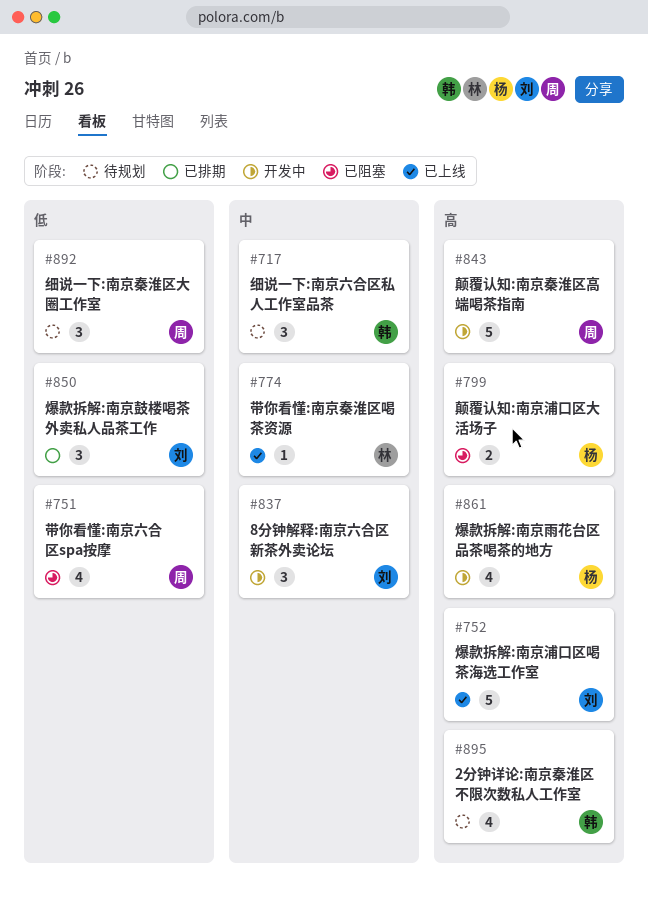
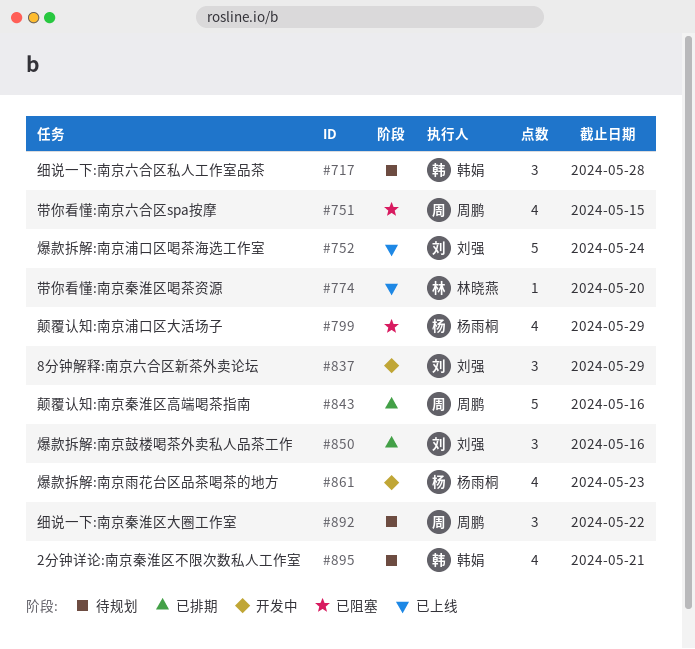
#799, estimate: 2 -> 4
#843, status: 开发中 -> 已排期

